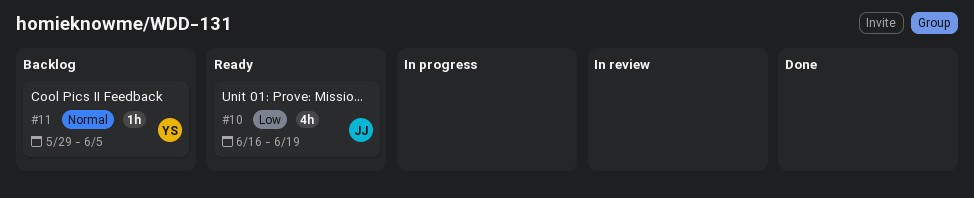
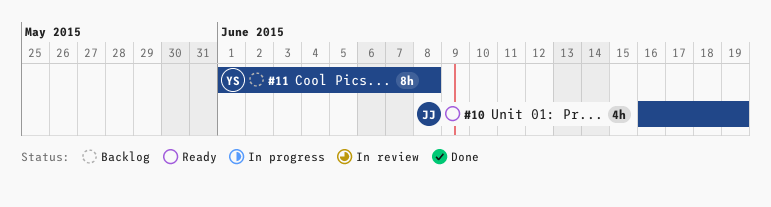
#11, estimate: 1h -> 8h
#11, start: May 29 -> Jun 1
#11, due: Jun 5 -> Jun 8

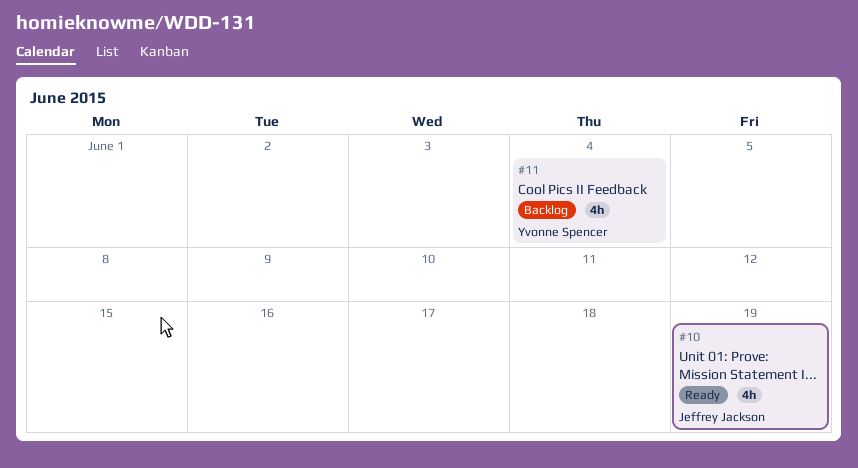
#11, estimate: 8h -> 4h
#11, due: Jun 8 -> Jun 4

